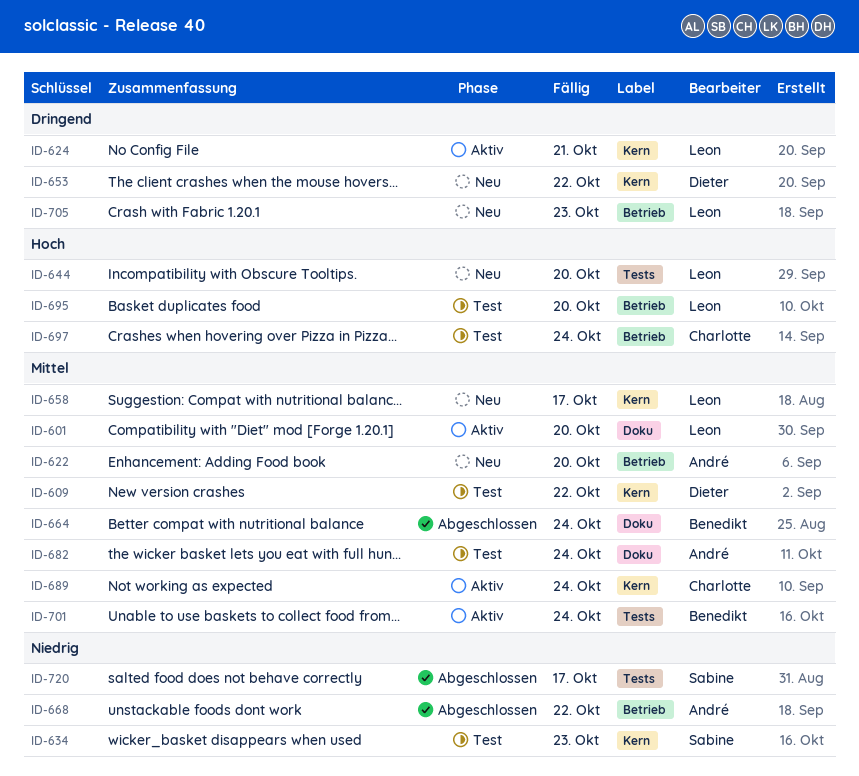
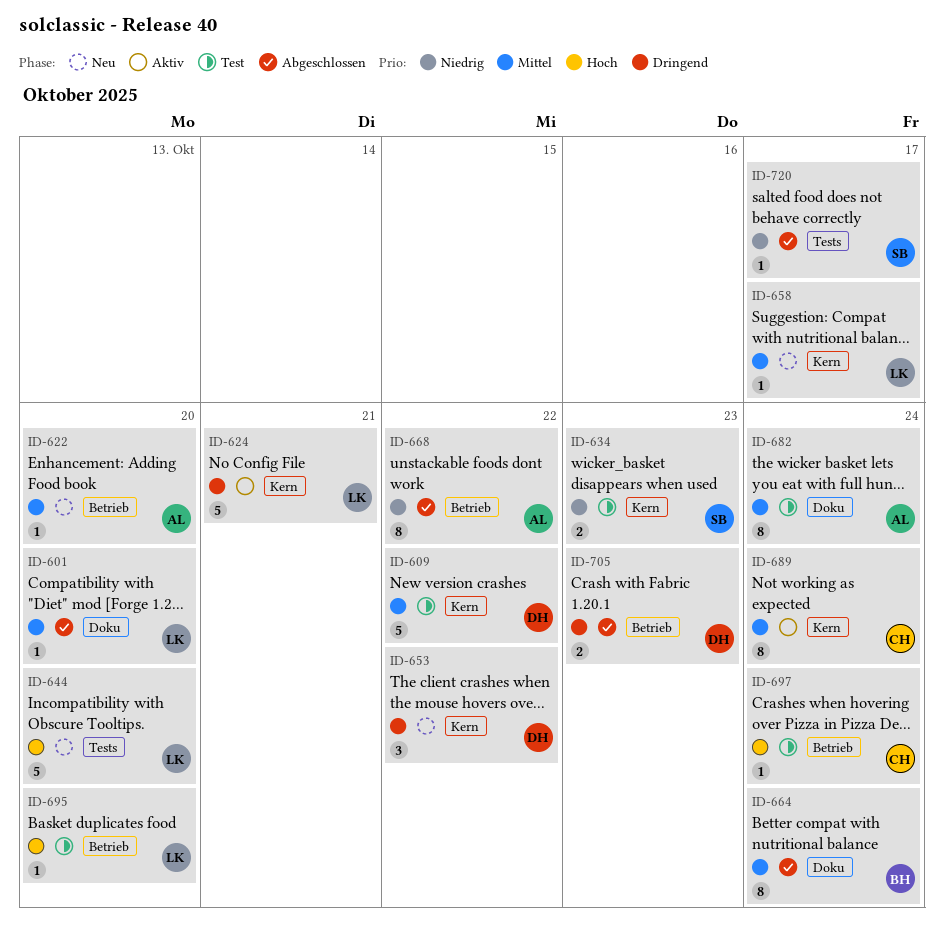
ID-601, status: Aktiv -> Abgeschlossen
ID-701: present -> none
ID-705, status: Neu -> Abgeschlossen
ID-705, owner: Leon -> Dieter

